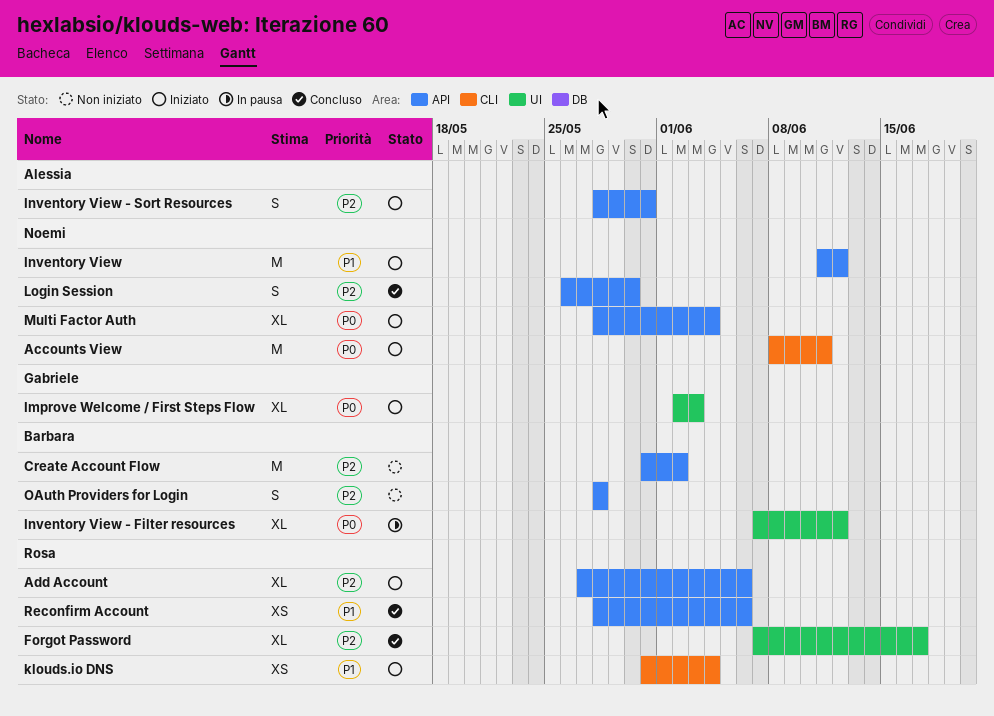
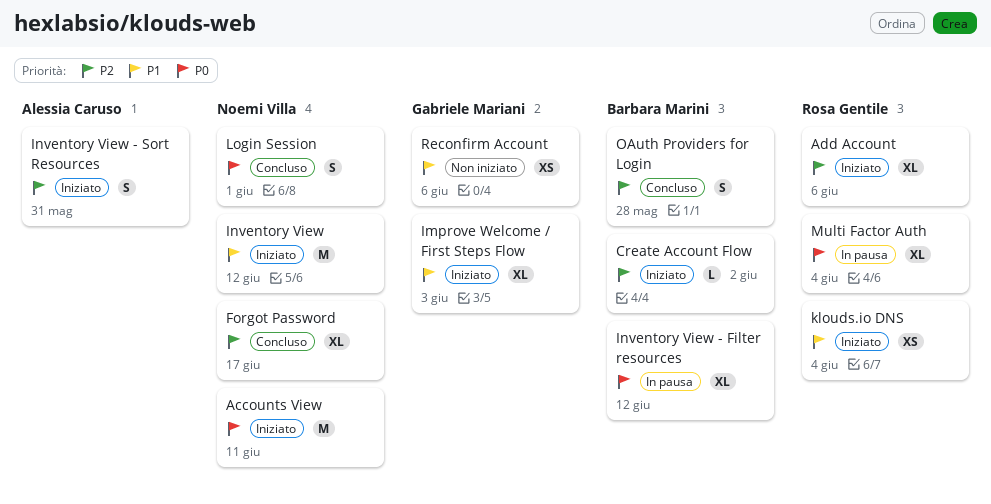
Create Account Flow, status: Non iniziato -> Iniziato
Create Account Flow, estimate: M -> L
Forgot Password, owner: Rosa Gentile -> Noemi Villa
Improve Welcome / First Steps Flow, priority: P0 -> P1
Login Session, priority: P2 -> P0
Login Session, due: May 30 -> Jun 1
Multi Factor Auth, status: Iniziato -> In pausa
Multi Factor Auth, owner: Noemi Villa -> Rosa Gentile
OAuth Providers for Login, status: Non iniziato -> Concluso
Reconfirm Account, status: Concluso -> Non iniziato
Reconfirm Account, owner: Rosa Gentile -> Gabriele Mariani

